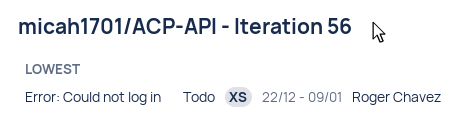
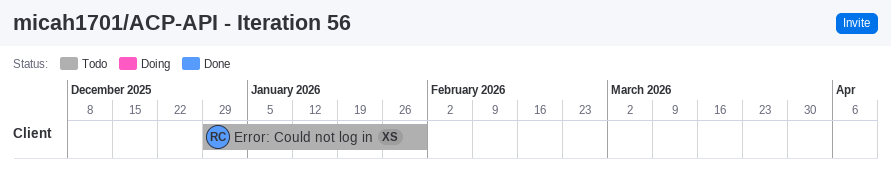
Error: Could not log in, start: Dec 22 -> Dec 29
Error: Could not log in, due: Jan 9 -> Jan 30

